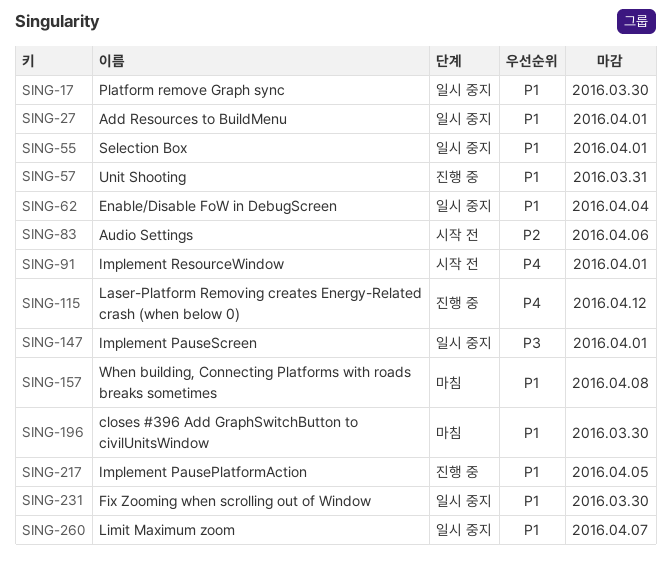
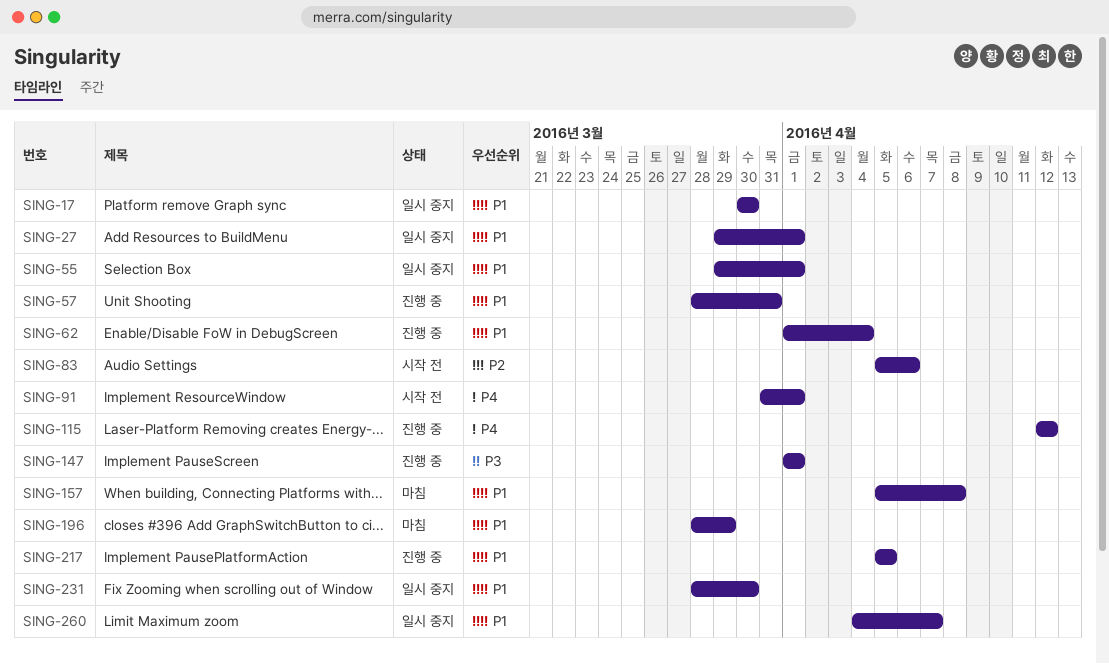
SING-62, status: 일시 중지 -> 진행 중
SING-147, status: 일시 중지 -> 진행 중
SING-196, due: Mar 30 -> Mar 29

